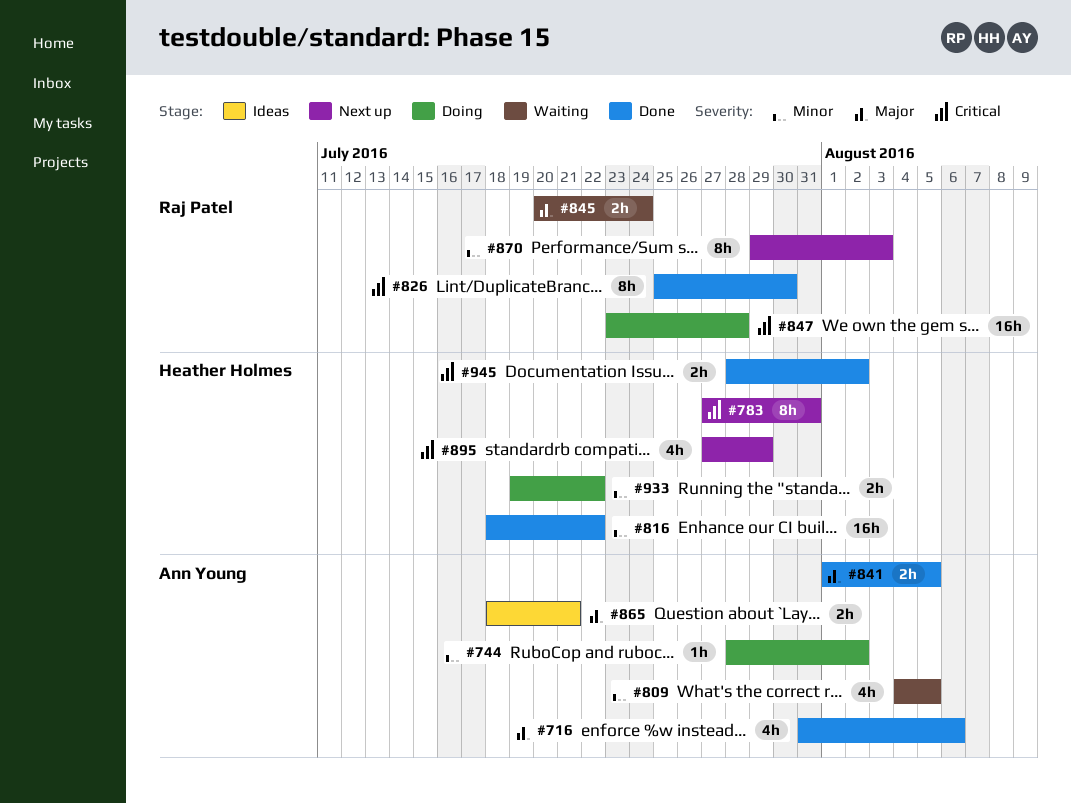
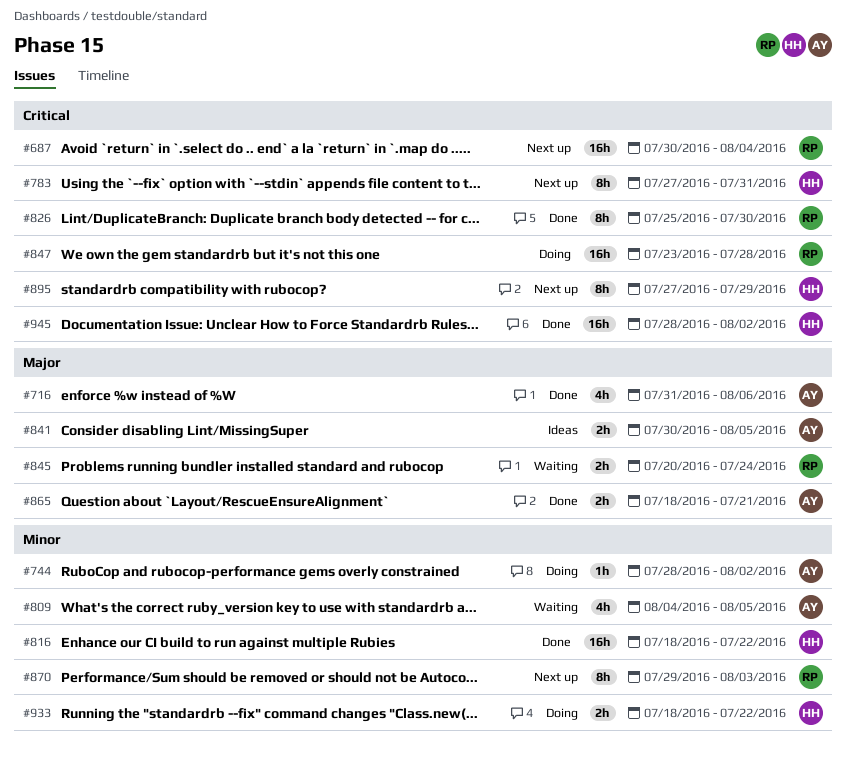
#687: none -> present
#841, status: Done -> Ideas
#841, start: Aug 1 -> Jul 30
#865, status: Ideas -> Done
#895, estimate: 4h -> 8h
#933, start: Jul 19 -> Jul 18
#945, estimate: 2h -> 16h

